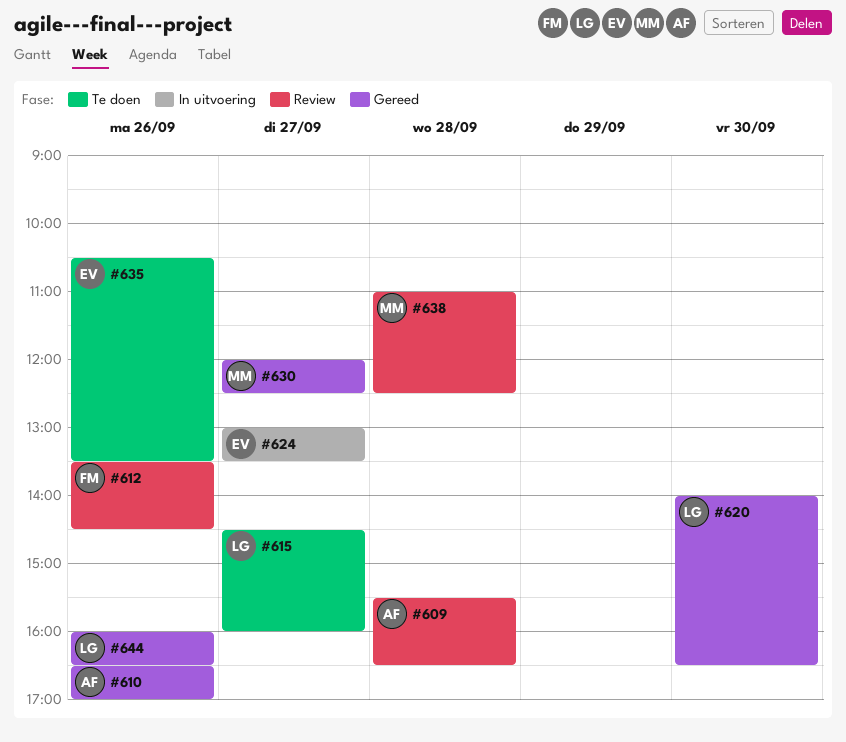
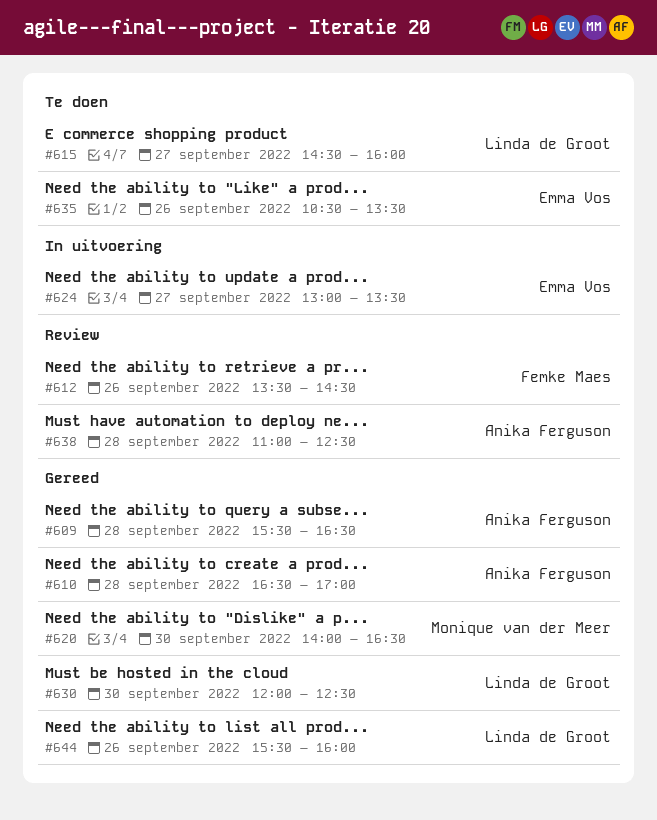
#609, status: Review -> Gereed
#610, day: Sep 26 -> Sep 28
#620, owner: Linda de Groot -> Monique van der Meer
#630, owner: Monique van der Meer -> Linda de Groot
#630, day: Sep 27 -> Sep 30
#638, owner: Monique van der Meer -> Anika Ferguson
#644, begins: 16:00 -> 15:30
#644, ends: 16:30 -> 16:00

